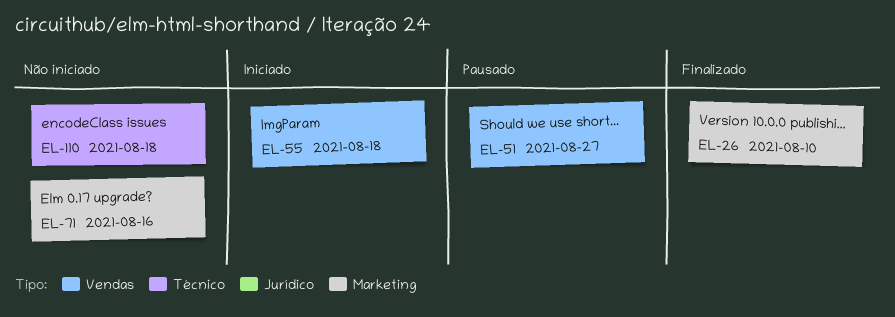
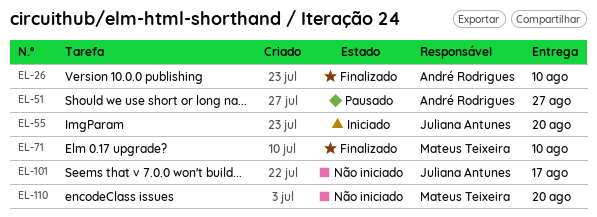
EL-55, due: Aug 18 -> Aug 20
EL-71, status: Não iniciado -> Finalizado
EL-71, due: Aug 16 -> Aug 10
EL-101: none -> present
EL-110, due: Aug 18 -> Aug 20

